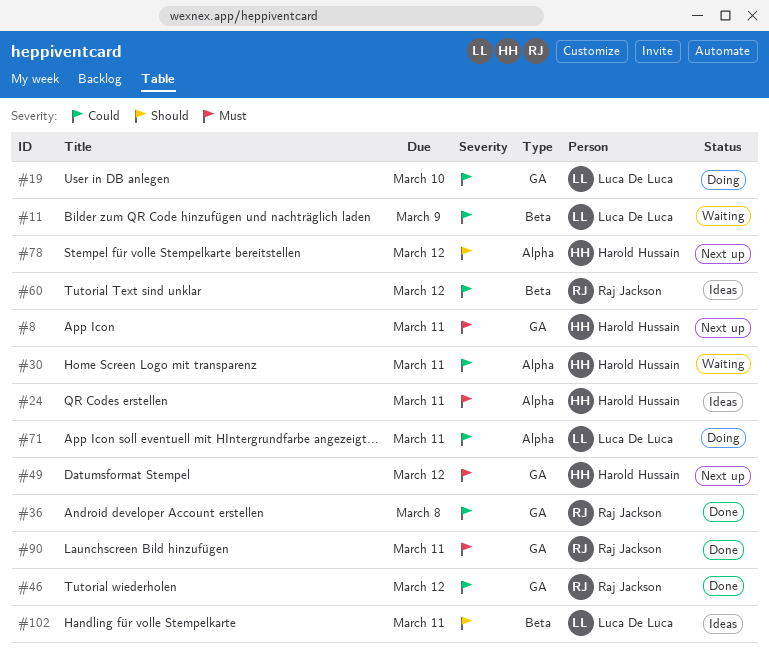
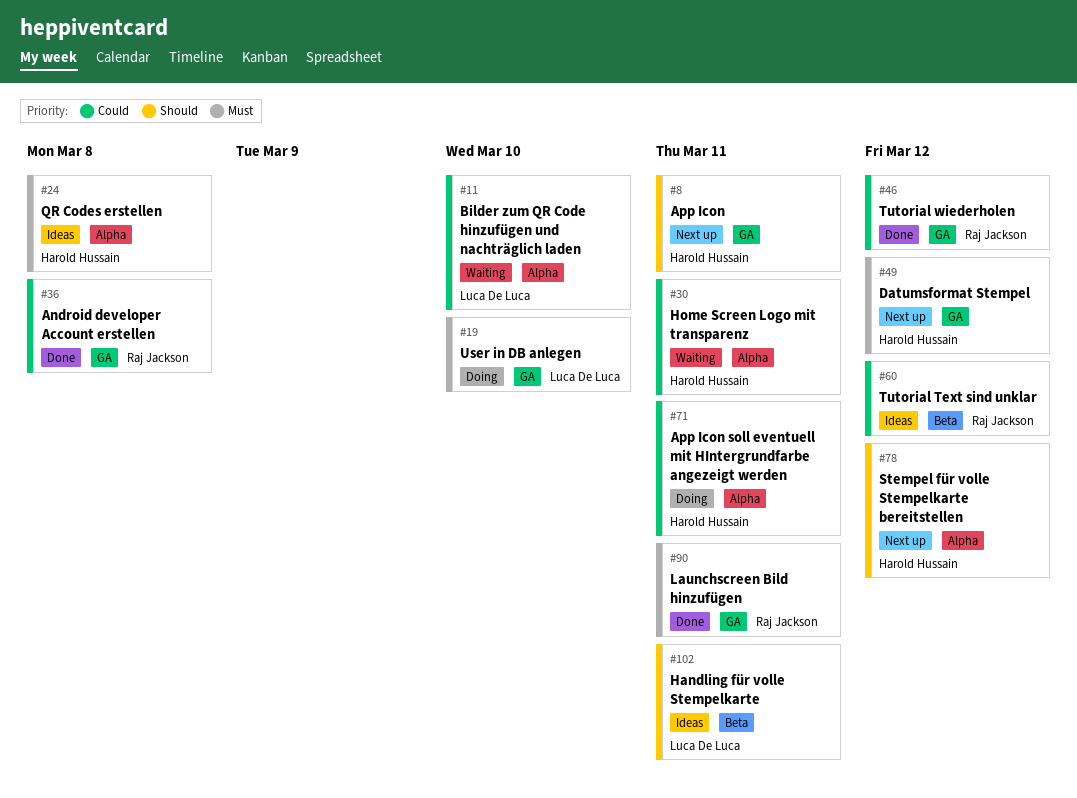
#8, priority: Must -> Should
#11, label: Beta -> Alpha
#11, due: Mar 9 -> Mar 10
#19, priority: Could -> Must
#24, due: Mar 11 -> Mar 8
#71, owner: Luca De Luca -> Harold Hussain

